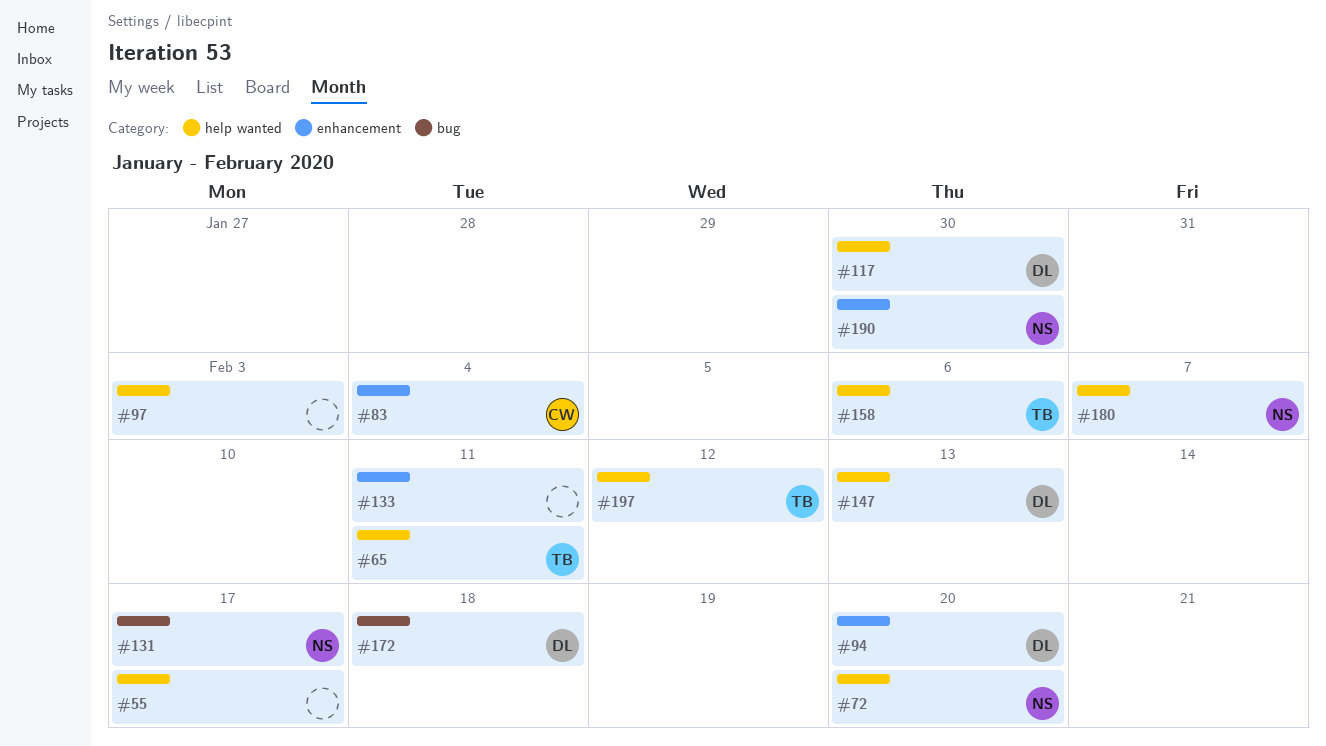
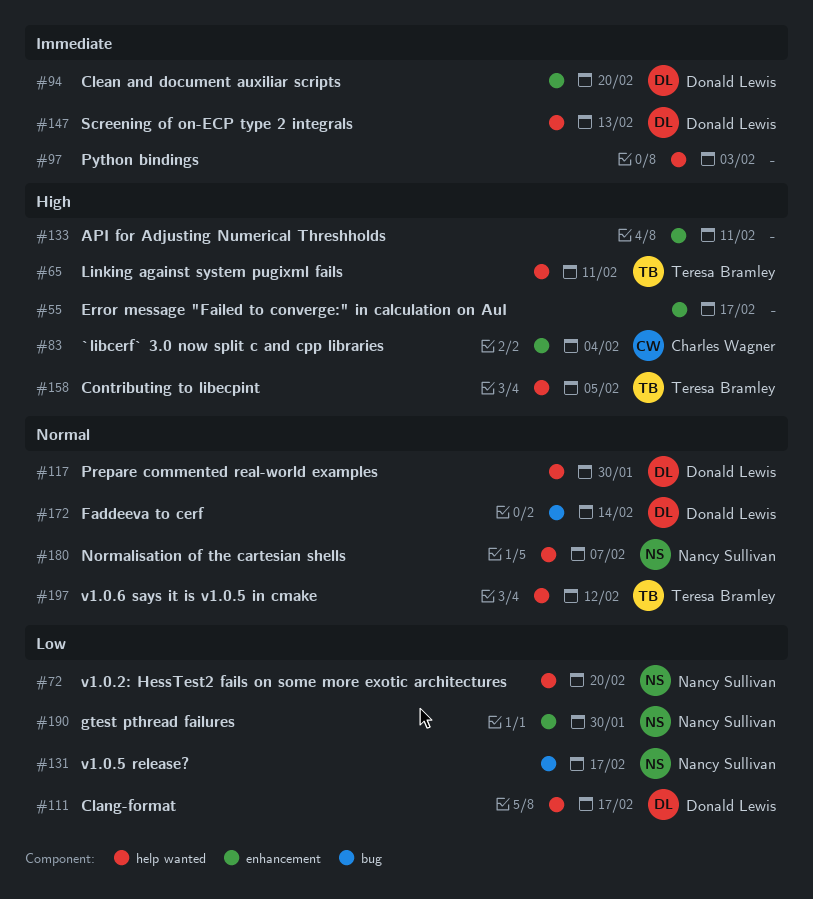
#55, label: help wanted -> enhancement
#111: none -> present
#158, due: Feb 6 -> Feb 5
#172, due: Feb 18 -> Feb 14

